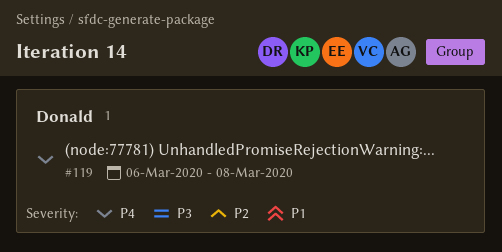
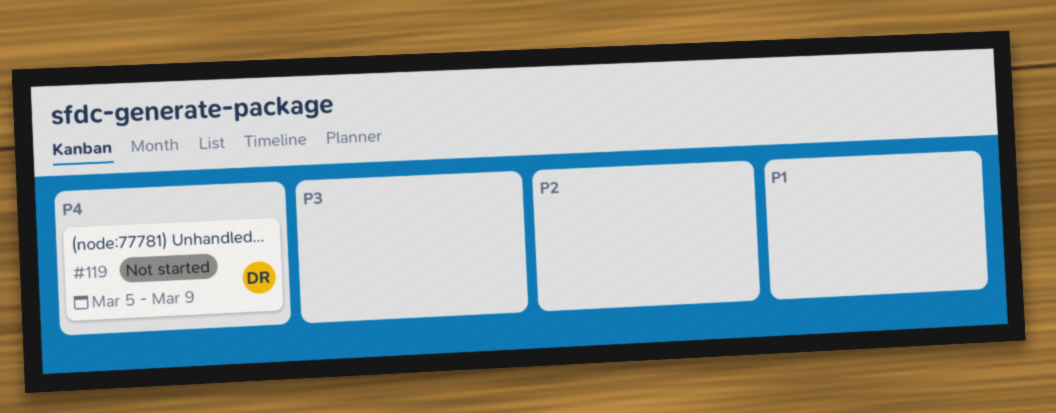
#119, start: Mar 6 -> Mar 5
#119, due: Mar 8 -> Mar 9

